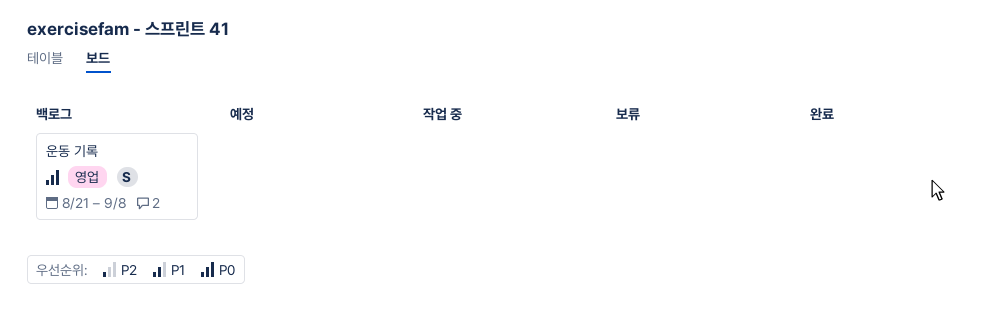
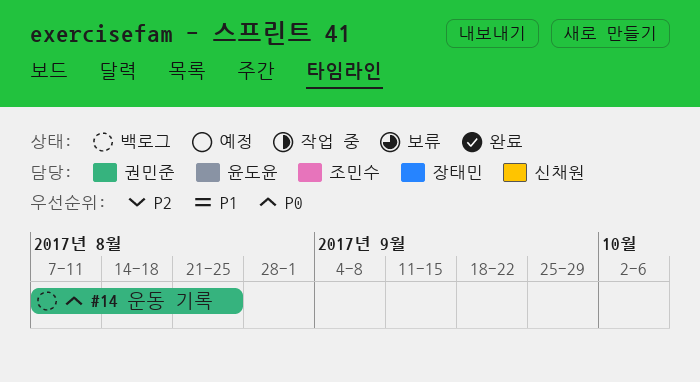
운동 기록, start: Aug 21 -> Aug 7
운동 기록, due: Sep 8 -> Aug 25

